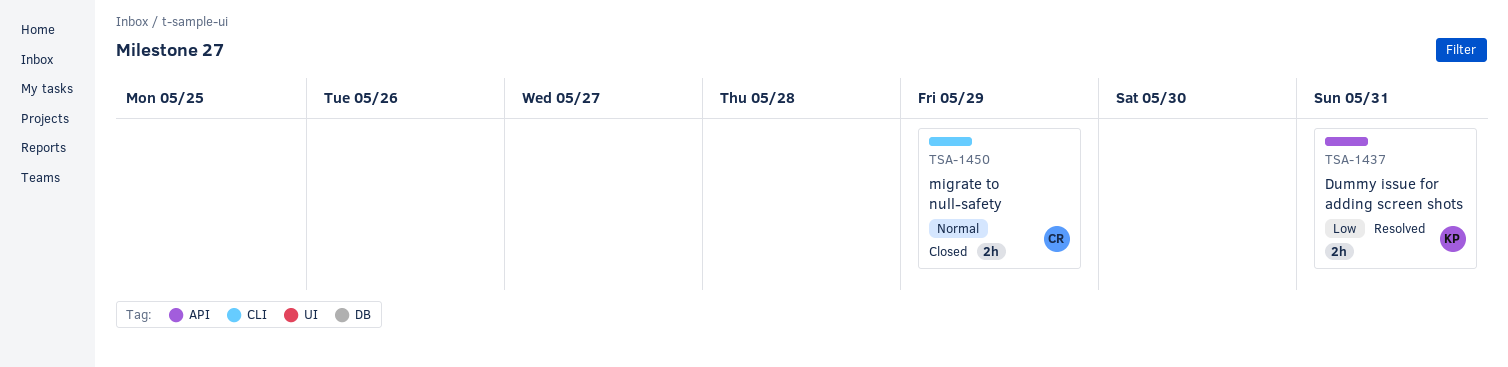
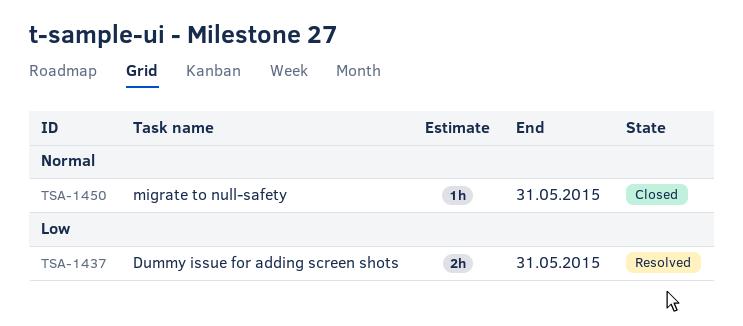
TSA-1450, estimate: 2h -> 1h
TSA-1450, due: May 29 -> May 31

